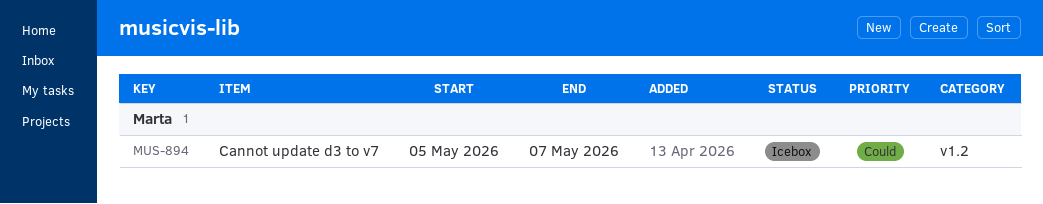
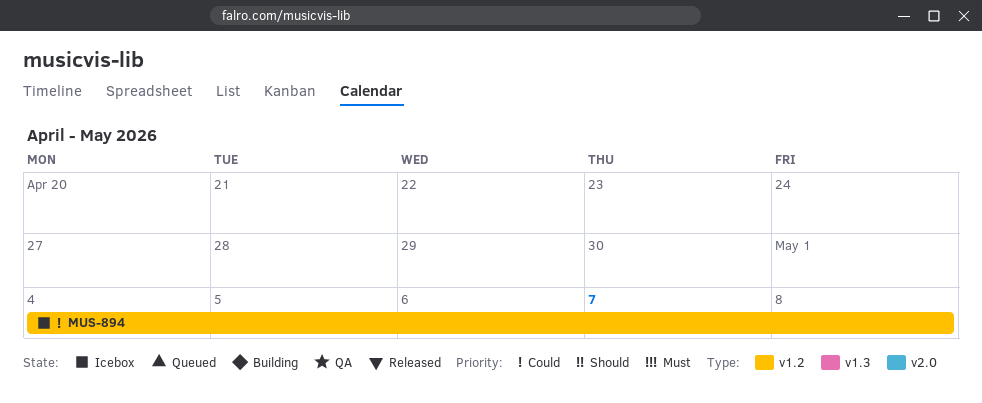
MUS-894, start: May 5 -> May 4
MUS-894, due: May 7 -> May 8

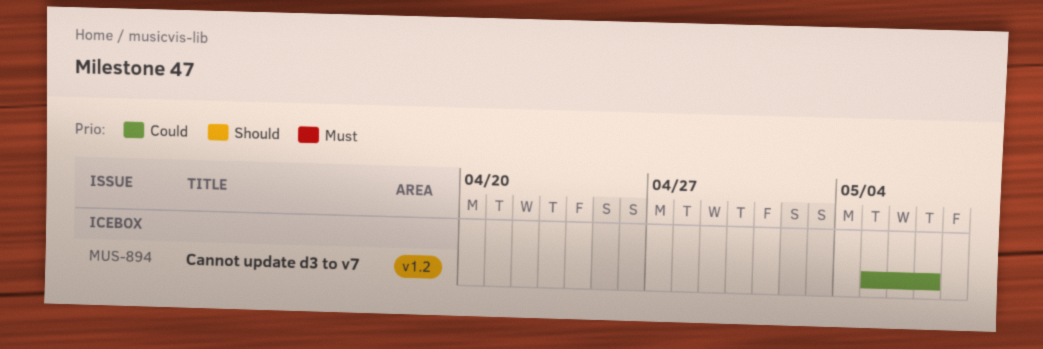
MUS-894, start: May 4 -> May 5
MUS-894, due: May 8 -> May 7

